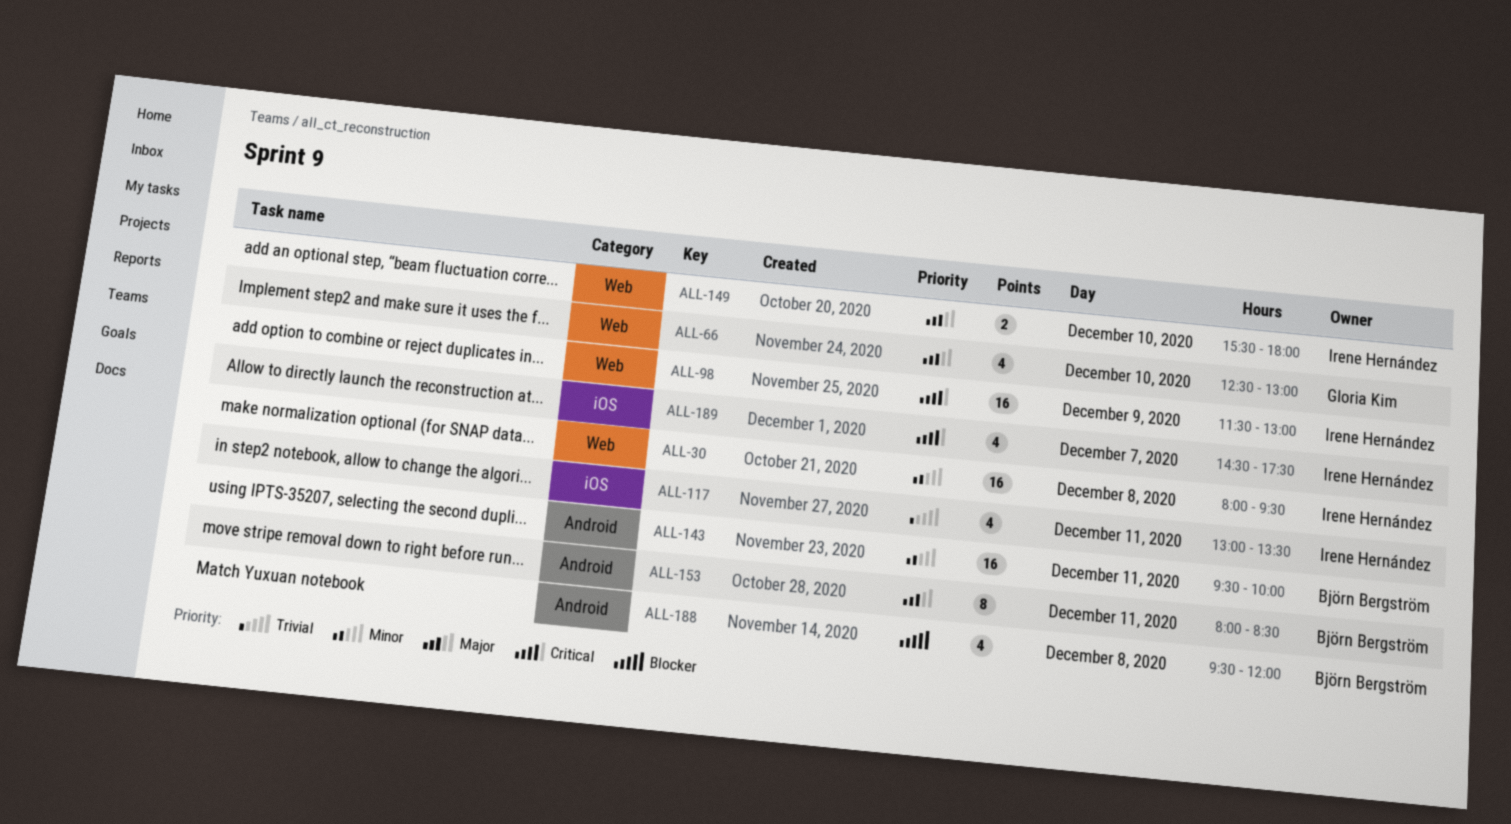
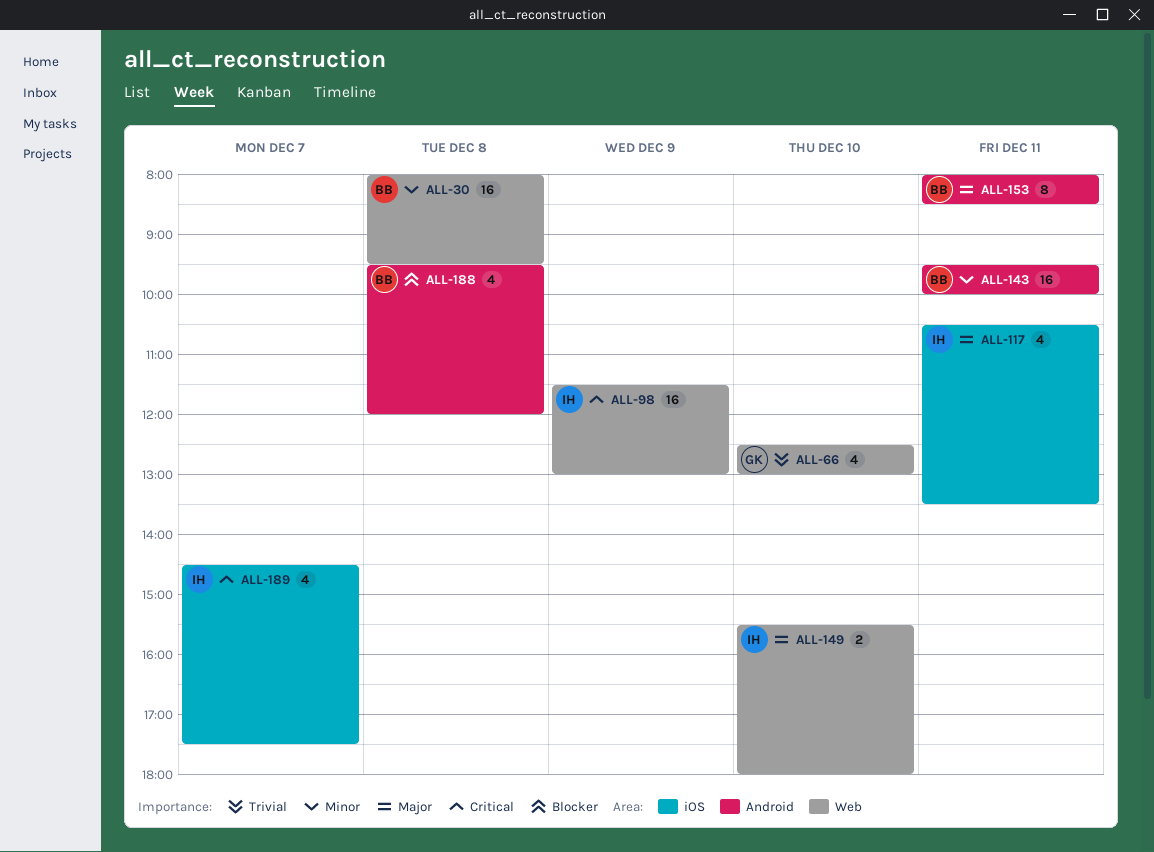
ALL-30, owner: Irene Hernández -> Björn Bergström
ALL-66, priority: Major -> Trivial
ALL-117, priority: Trivial -> Major
ALL-117, begins: 13:00 -> 10:30

